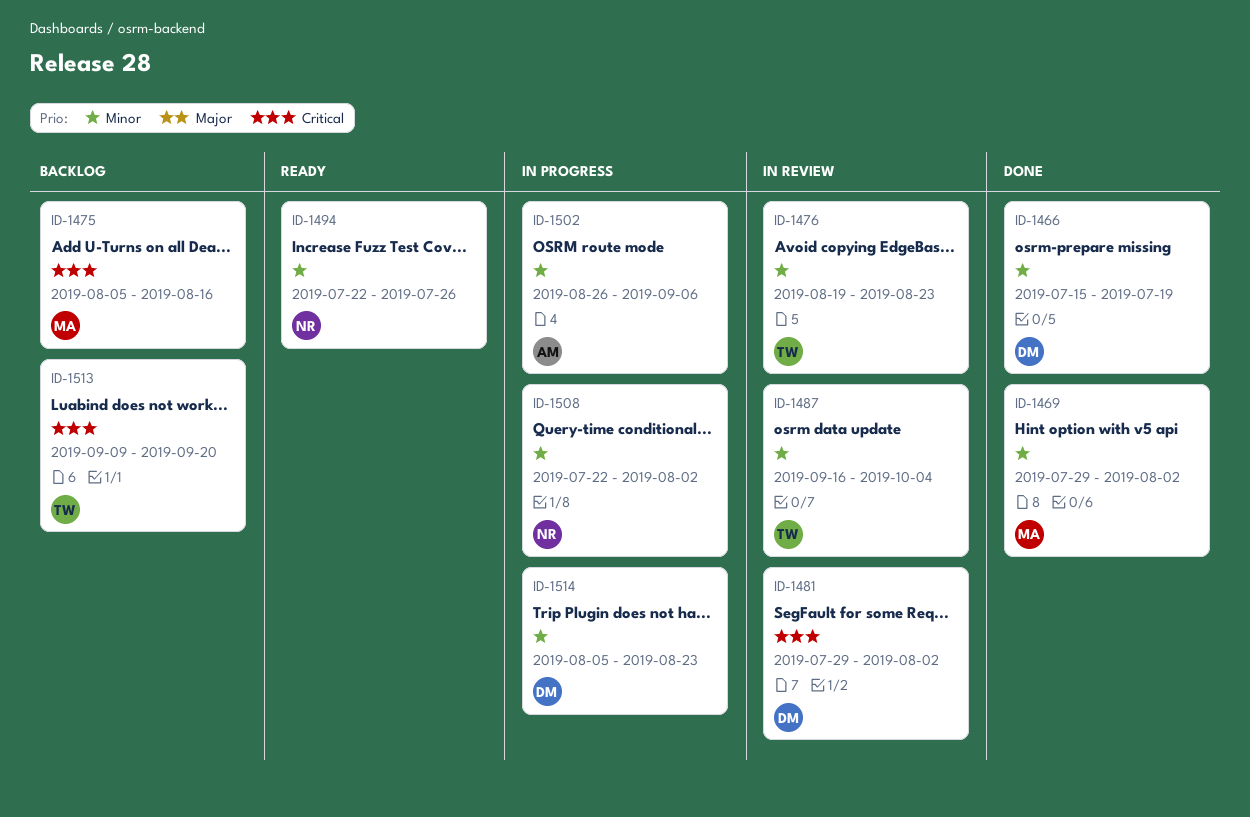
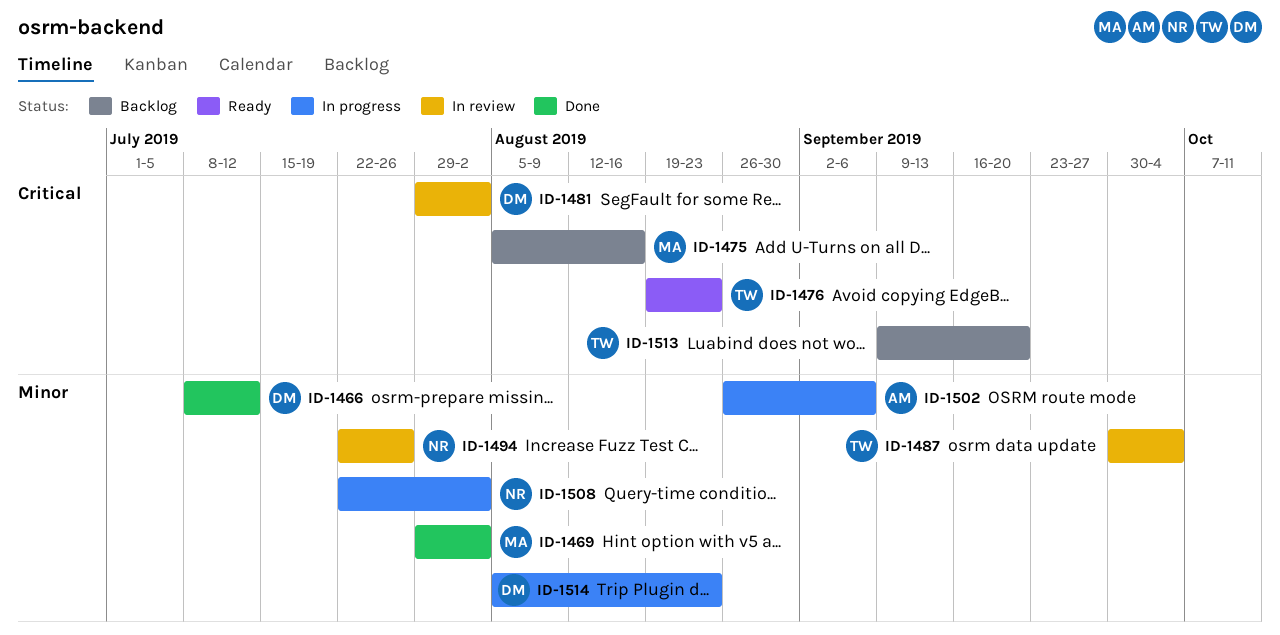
ID-1466, start: Jul 15 -> Jul 8
ID-1466, due: Jul 19 -> Jul 12
ID-1476, status: In review -> Ready
ID-1476, priority: Minor -> Critical
ID-1487, start: Sep 16 -> Sep 30
ID-1494, status: Ready -> In review

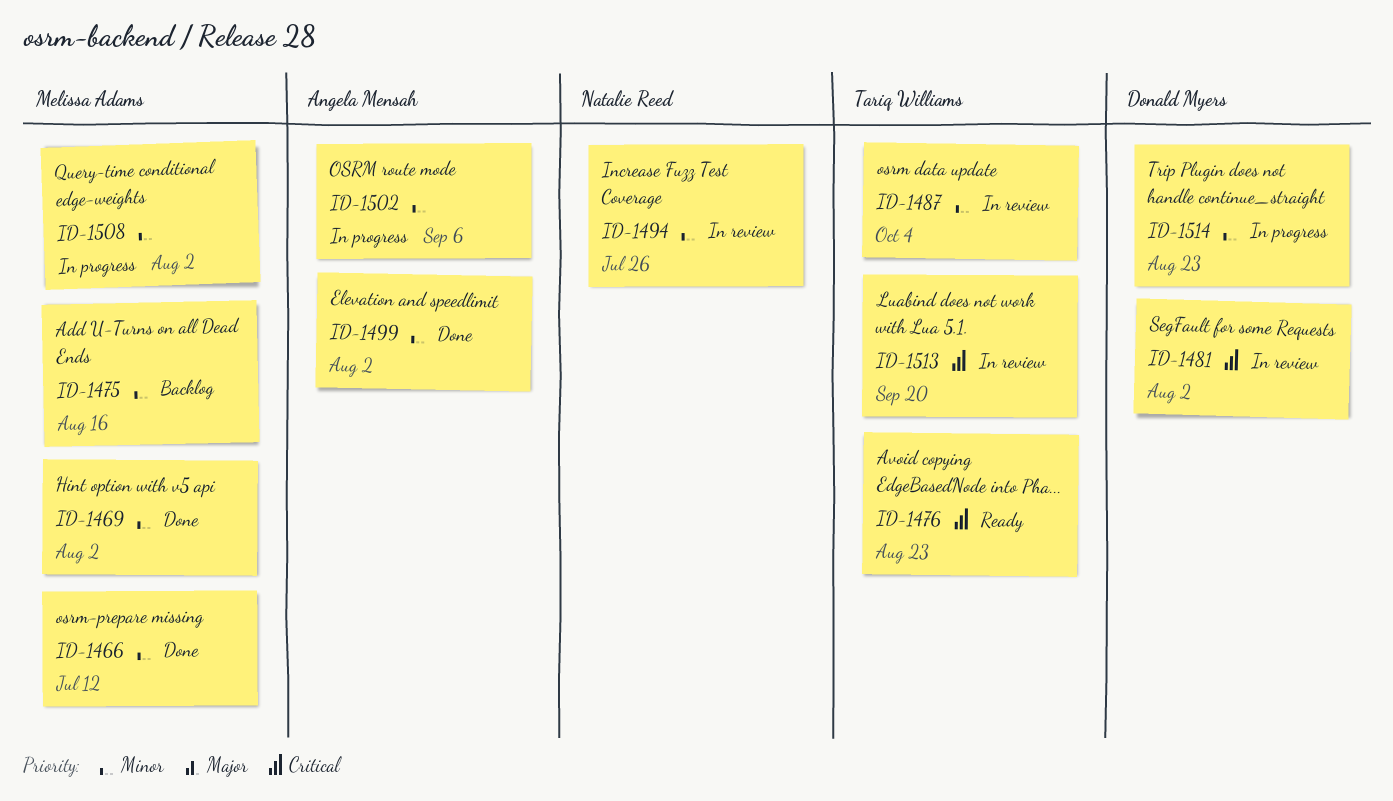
ID-1466, owner: Donald Myers -> Melissa Adams
ID-1475, priority: Critical -> Minor
ID-1499: none -> present
ID-1508, owner: Natalie Reed -> Melissa Adams
ID-1513, status: Backlog -> In review

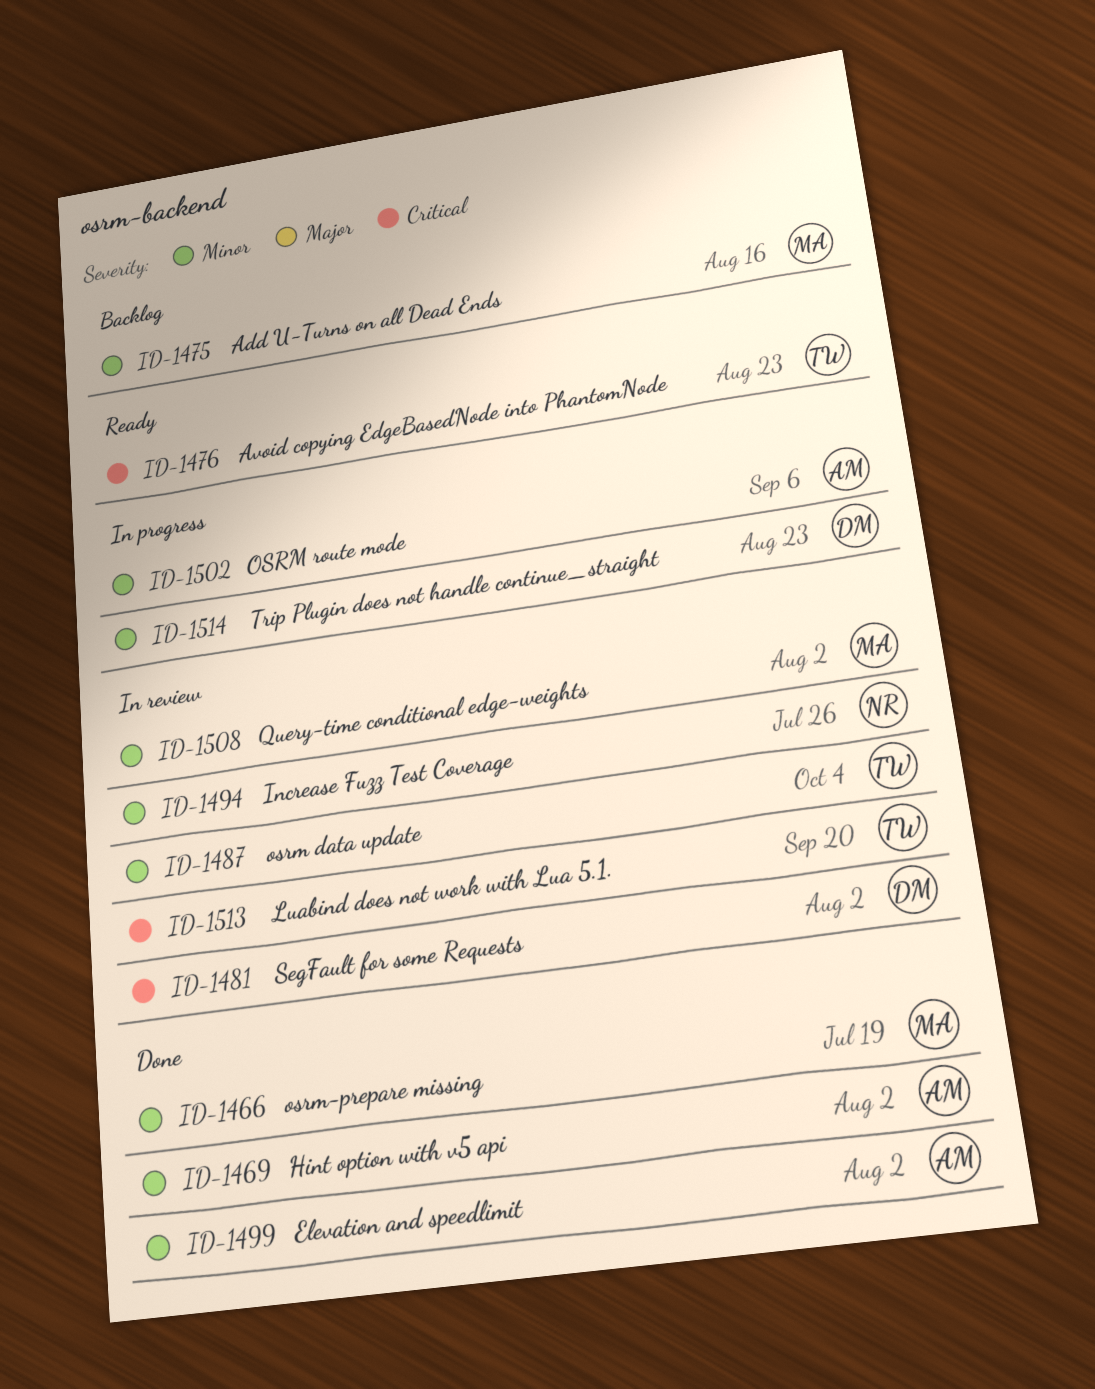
ID-1466, due: Jul 12 -> Jul 19
ID-1469, owner: Melissa Adams -> Angela Mensah
ID-1508, status: In progress -> In review

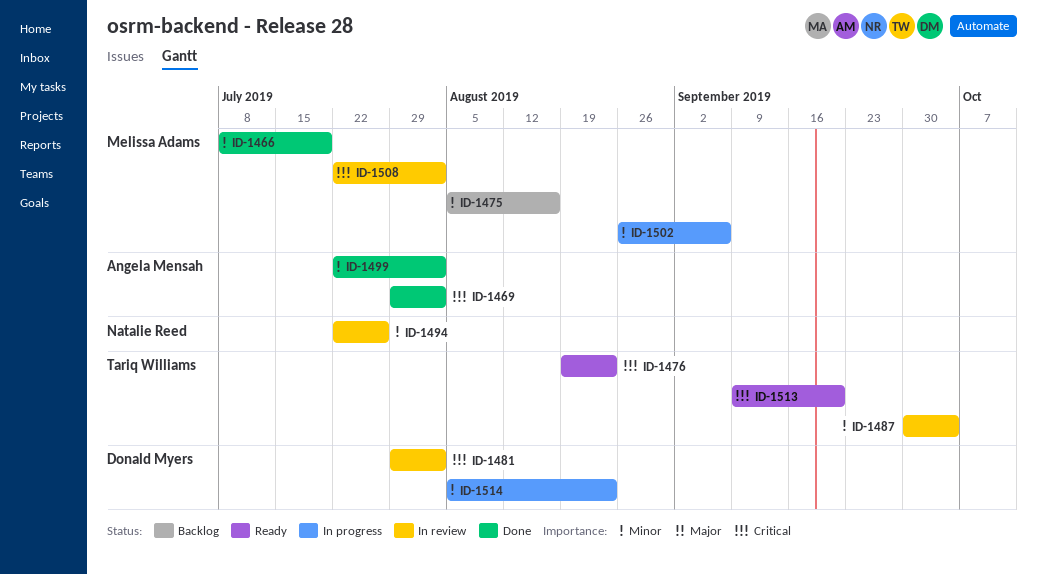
ID-1469, priority: Minor -> Critical
ID-1502, owner: Angela Mensah -> Melissa Adams
ID-1508, priority: Minor -> Critical
ID-1513, status: In review -> Ready

